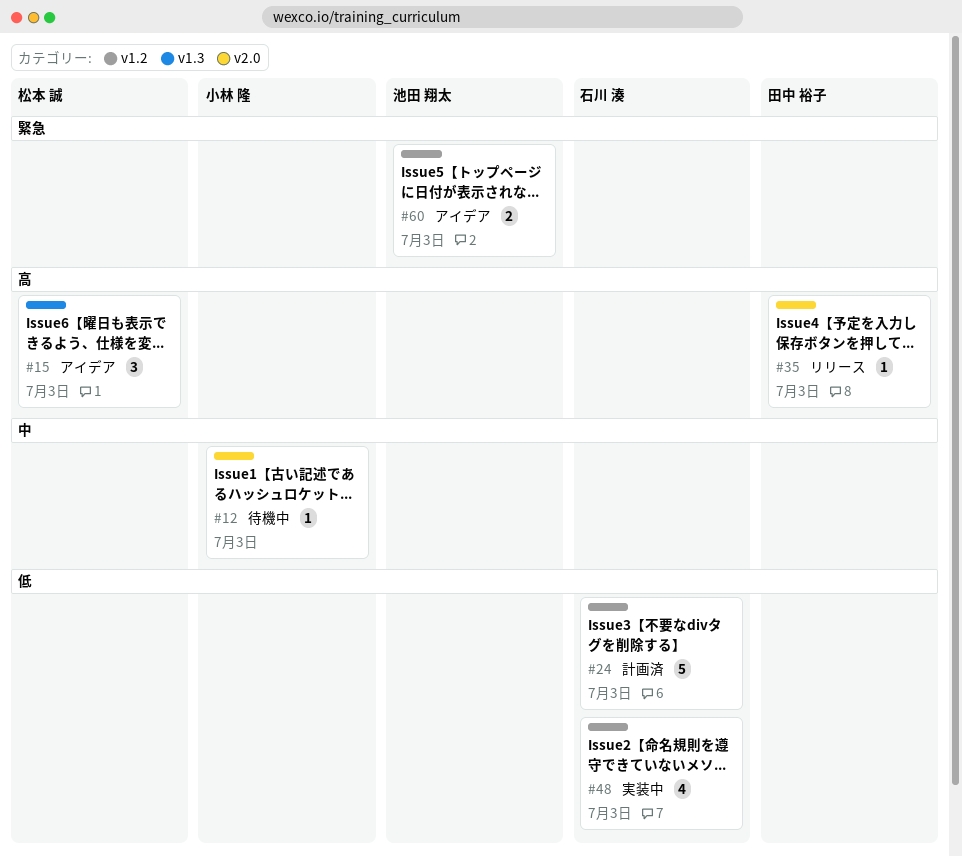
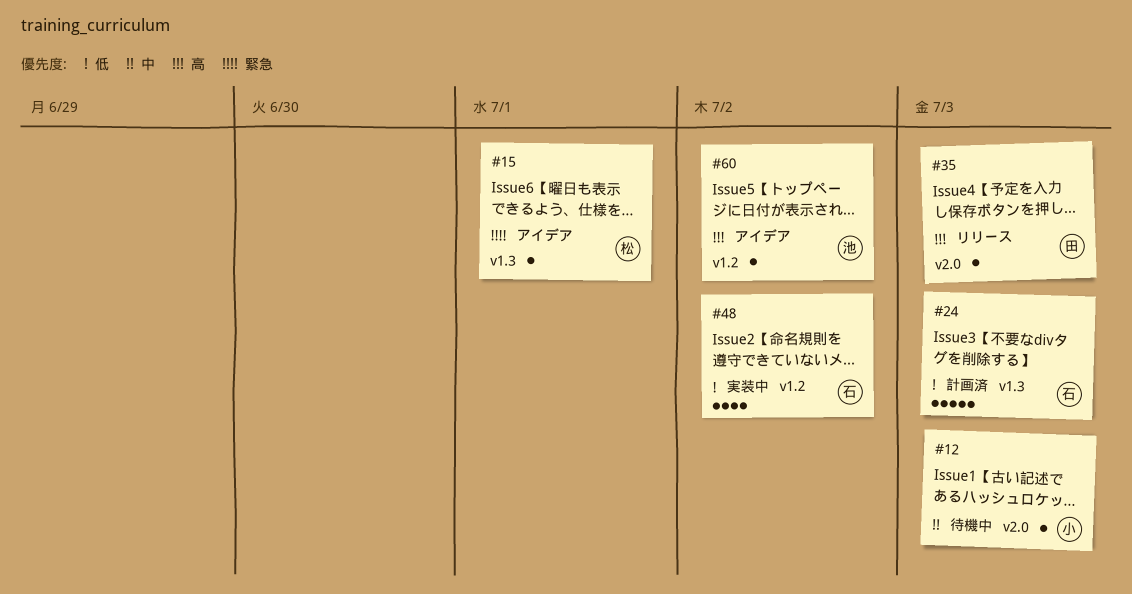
#15, priority: 高 -> 緊急
#15, estimate: 3 -> 1
#15, due: Jul 3 -> Jul 1
#24, label: v1.2 -> v1.3
#48, due: Jul 3 -> Jul 2
#60, priority: 緊急 -> 高
#60, estimate: 2 -> 1
#60, due: Jul 3 -> Jul 2

